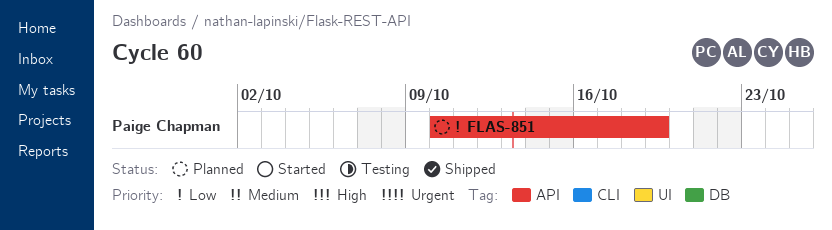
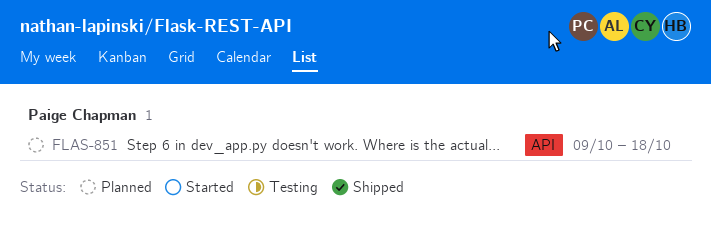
FLAS-851, start: Oct 10 -> Oct 9
FLAS-851, due: Oct 19 -> Oct 18

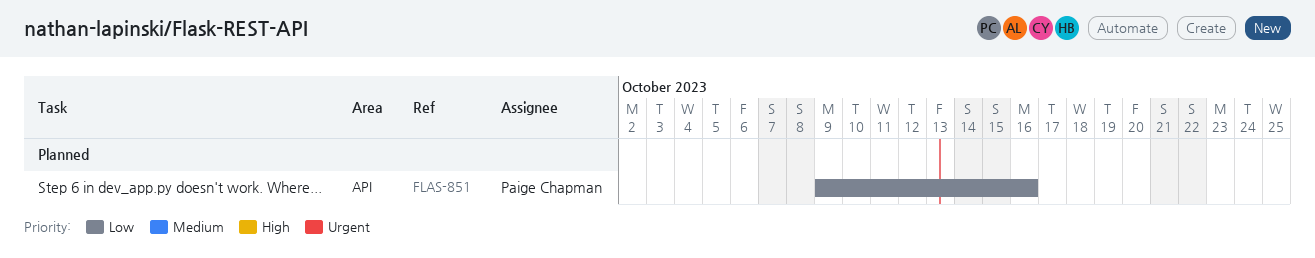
FLAS-851, due: Oct 18 -> Oct 16

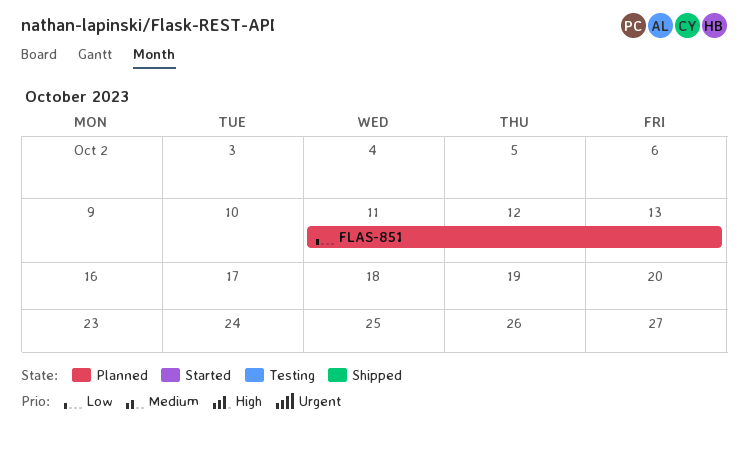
FLAS-851, start: Oct 9 -> Oct 11
FLAS-851, due: Oct 16 -> Oct 13

